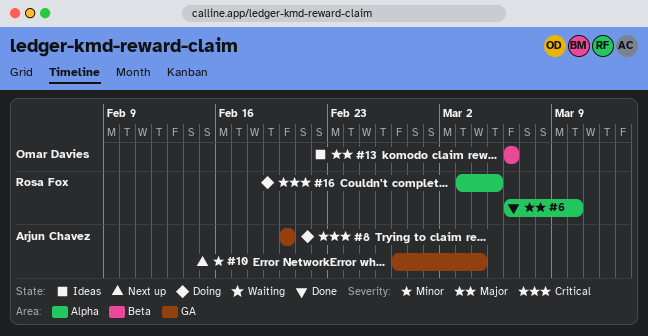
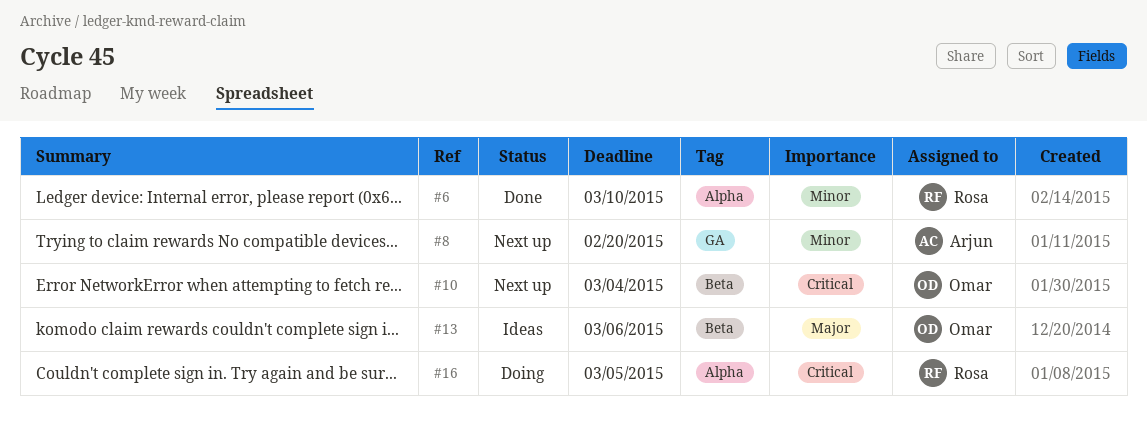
#6, priority: Major -> Minor
#8, status: Doing -> Next up
#8, priority: Critical -> Minor
#10, owner: Arjun Chavez -> Omar Davies
#10, priority: Minor -> Critical
#10, label: GA -> Beta

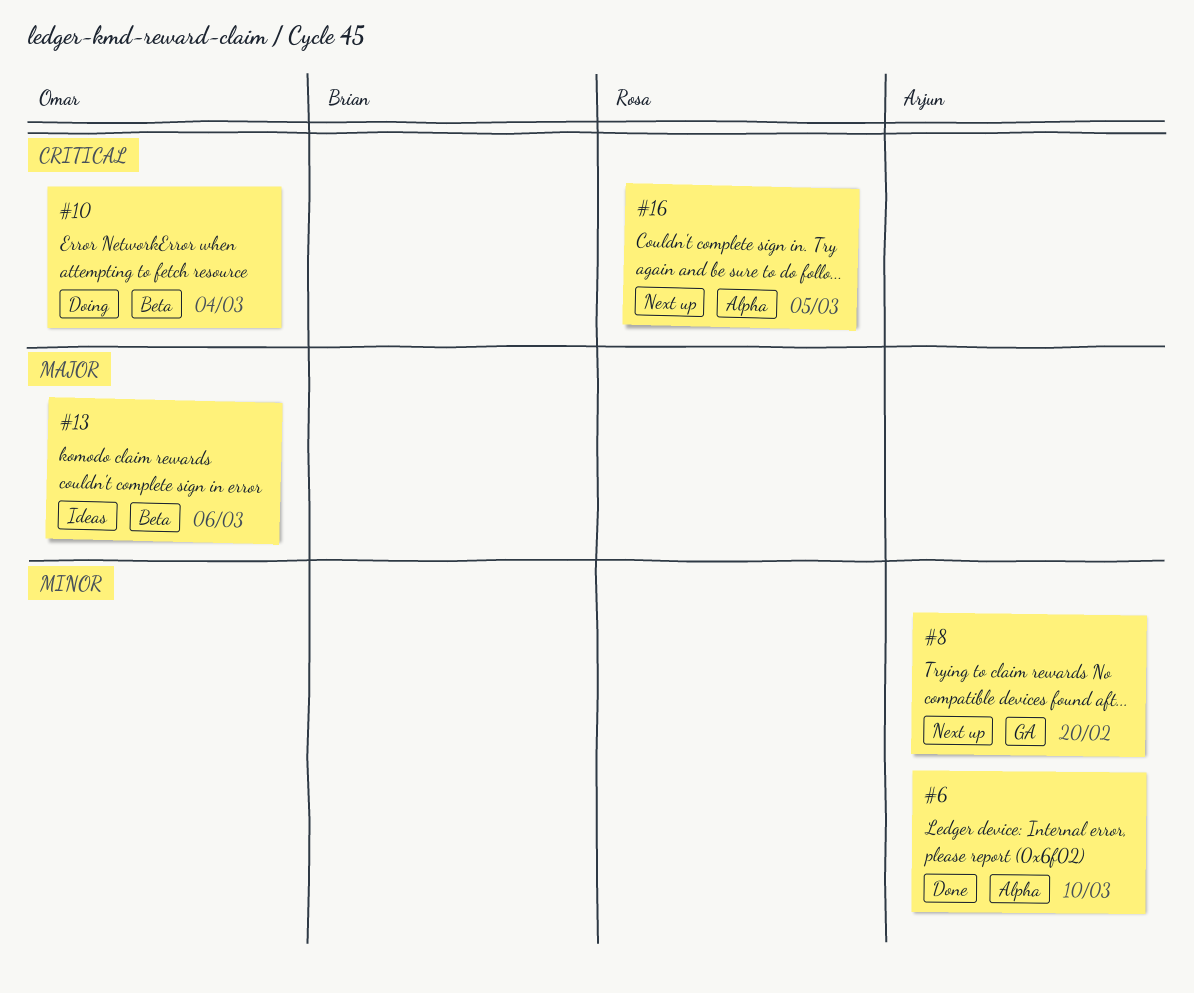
#6, owner: Rosa -> Arjun
#10, status: Next up -> Doing
#16, status: Doing -> Next up

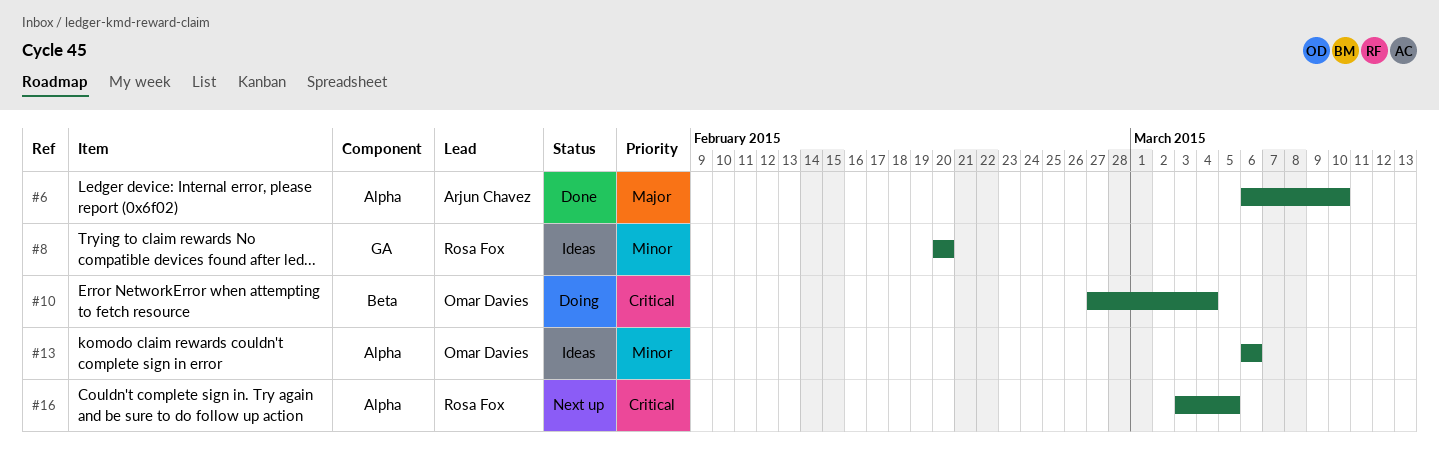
#6, priority: Minor -> Major
#8, status: Next up -> Ideas
#8, owner: Arjun Chavez -> Rosa Fox
#13, priority: Major -> Minor
#13, label: Beta -> Alpha

